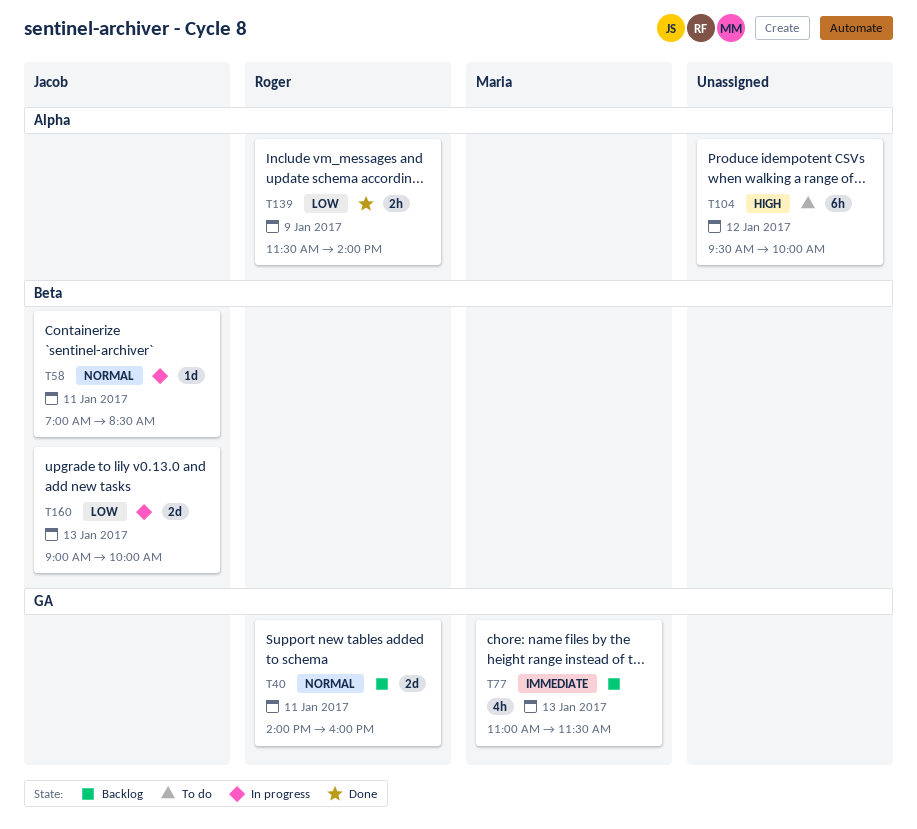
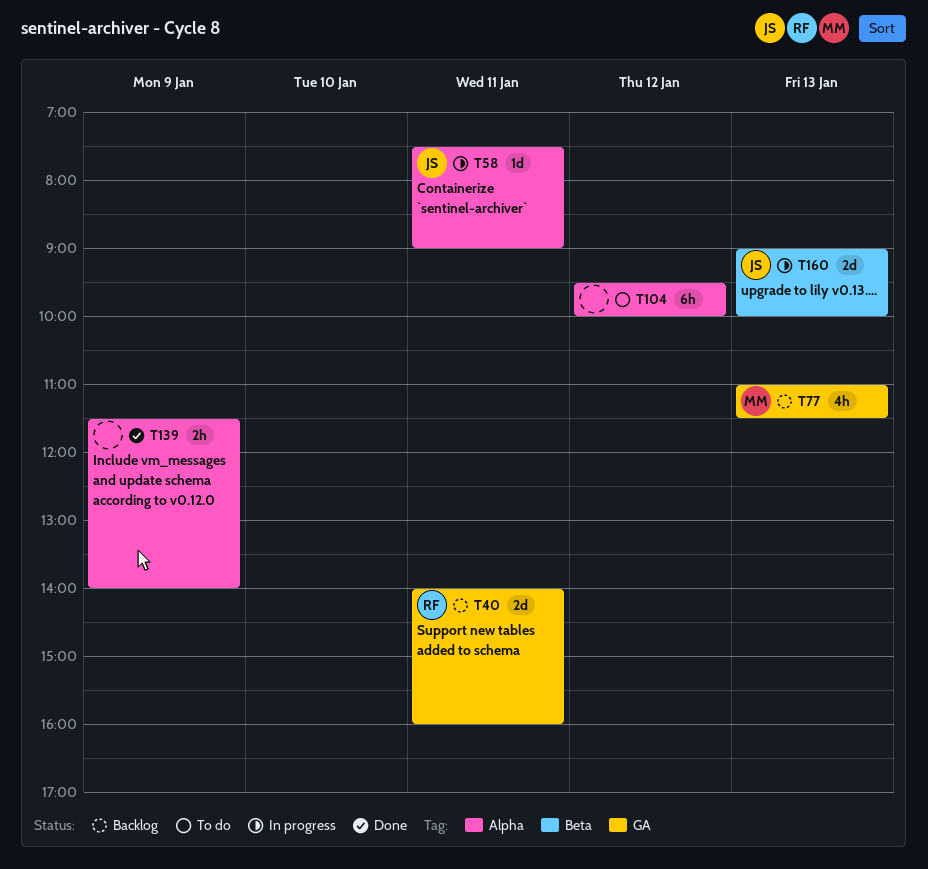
T58, label: Beta -> Alpha
T58, begins: 07:00 -> 07:30
T58, ends: 08:30 -> 09:00
T139, owner: Roger -> none

